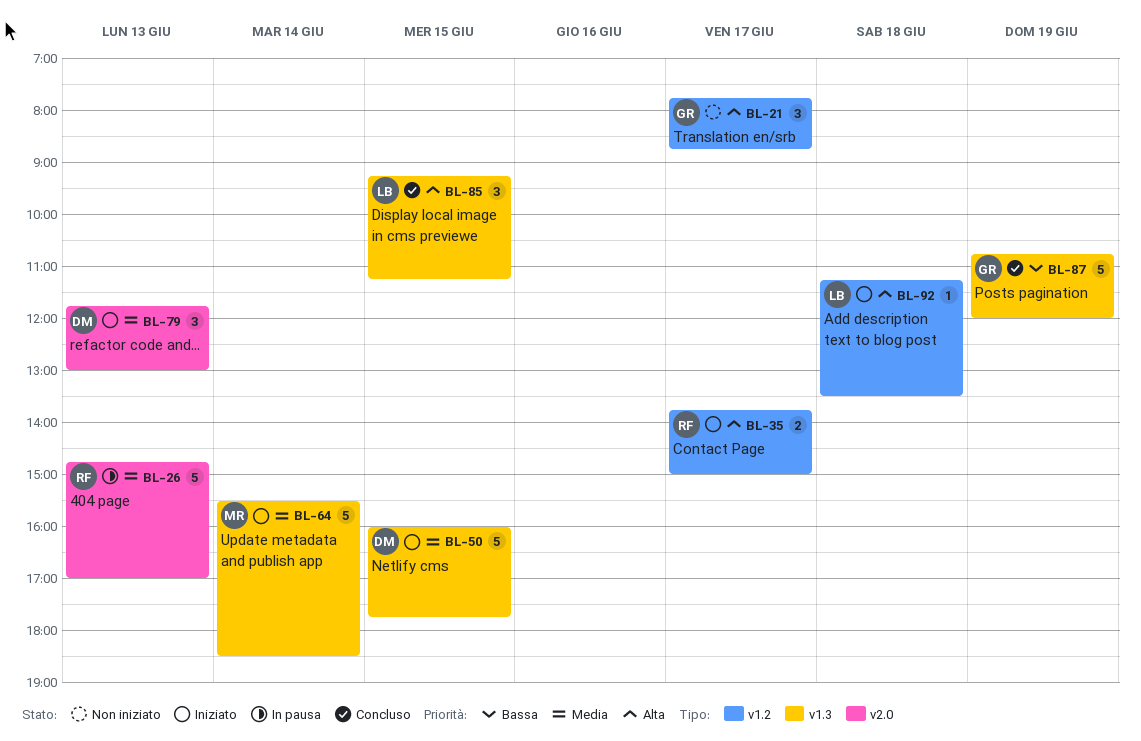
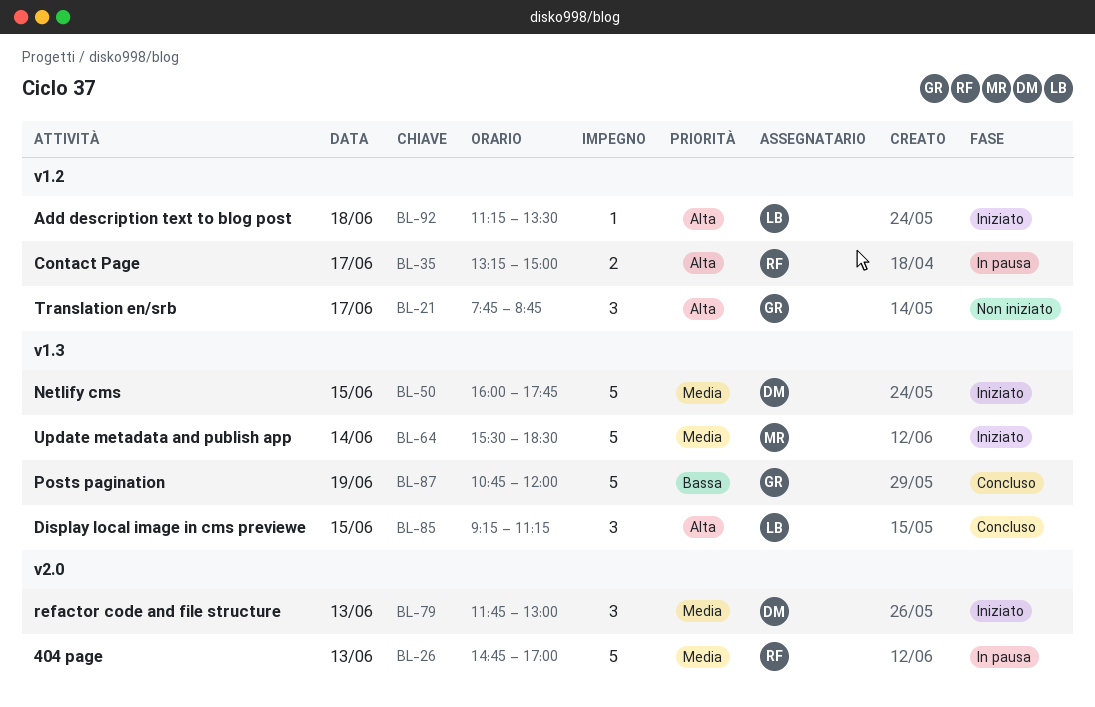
BL-35, status: Iniziato -> In pausa
BL-35, begins: 13:45 -> 13:15

